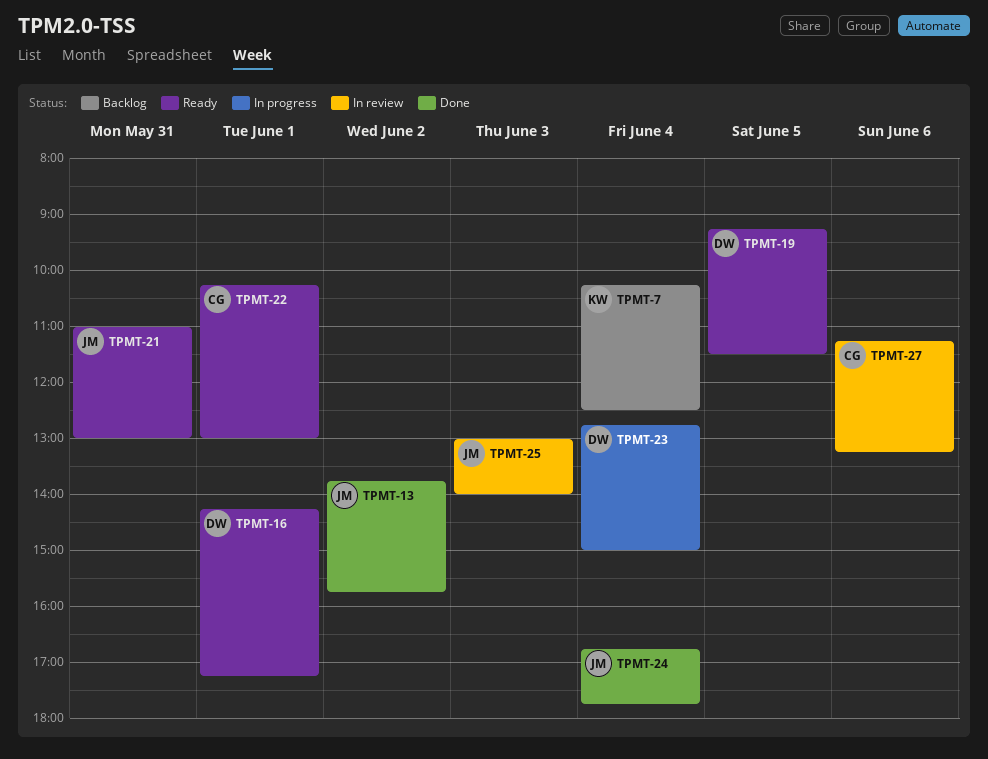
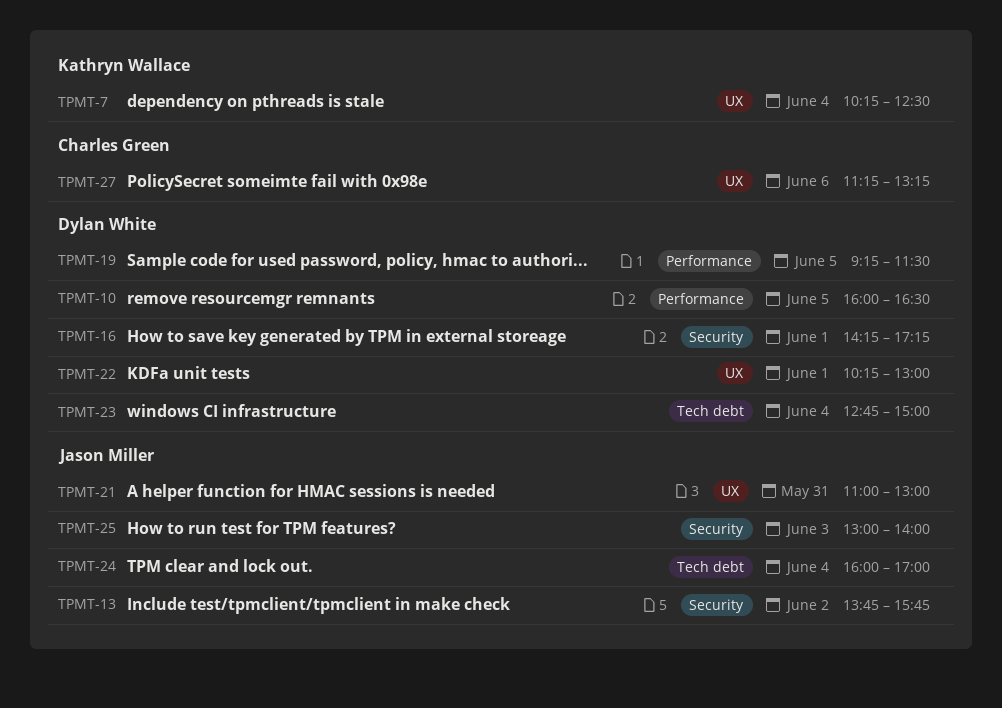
TPMT-10: none -> present
TPMT-22, owner: Charles Green -> Dylan White
TPMT-24, begins: 16:45 -> 16:00
TPMT-24, ends: 17:45 -> 17:00

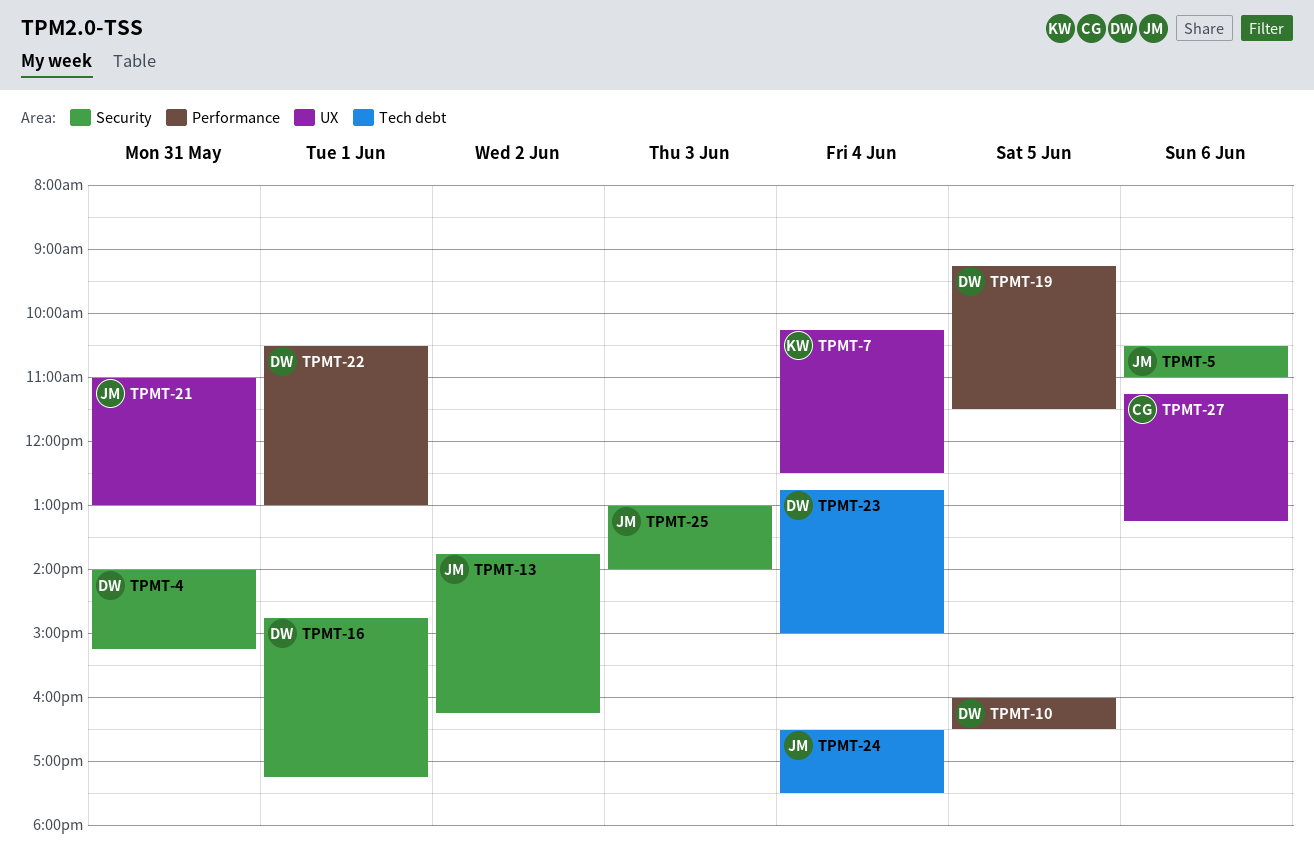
TPMT-4: none -> present
TPMT-5: none -> present
TPMT-13, ends: 15:45 -> 16:15
TPMT-16, begins: 14:15 -> 14:45
TPMT-22, label: UX -> Performance
TPMT-22, begins: 10:15 -> 10:30
TPMT-24, begins: 16:00 -> 16:30
TPMT-24, ends: 17:00 -> 17:30

